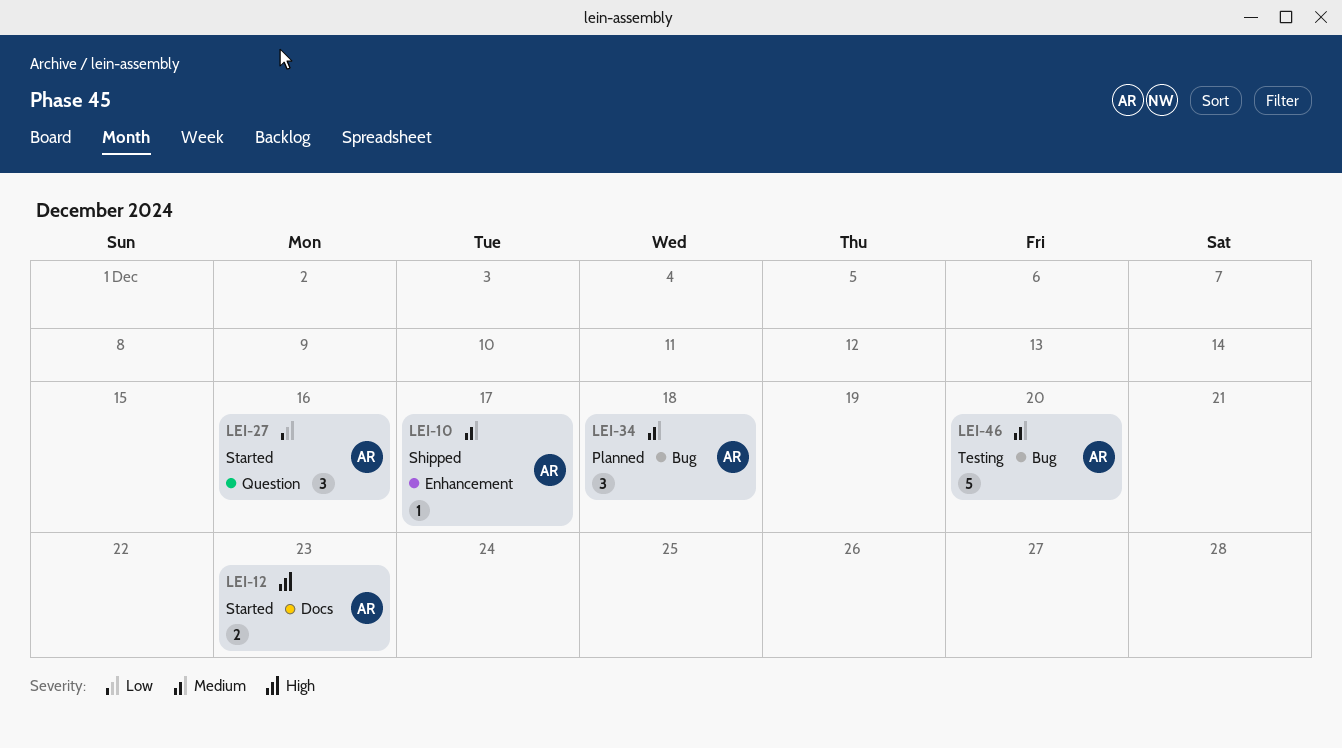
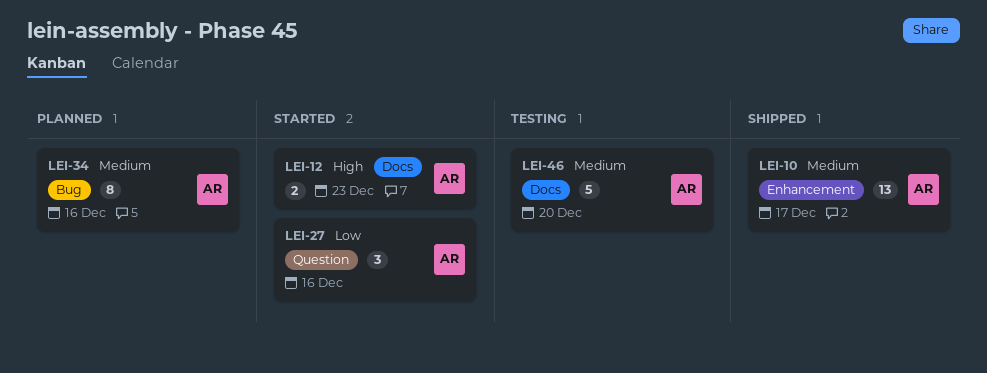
LEI-10, estimate: 1 -> 13
LEI-34, estimate: 3 -> 8
LEI-34, due: Dec 18 -> Dec 16
LEI-46, label: Bug -> Docs

